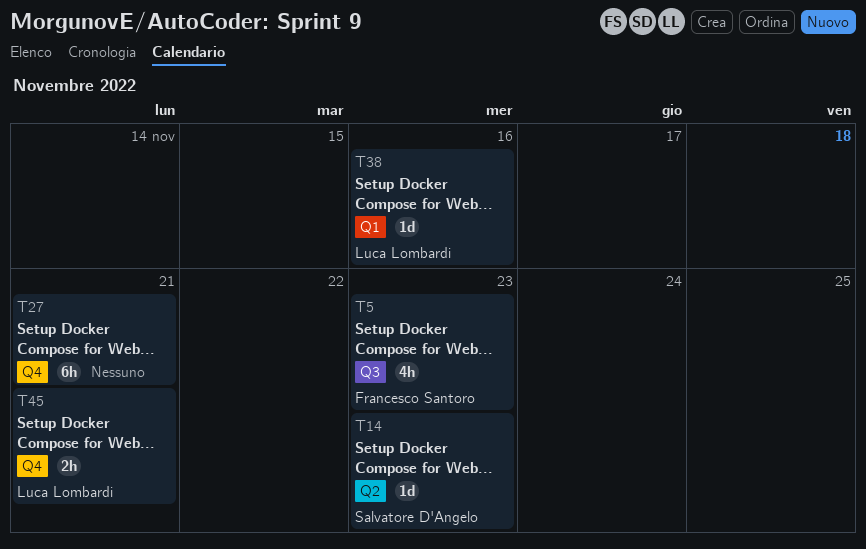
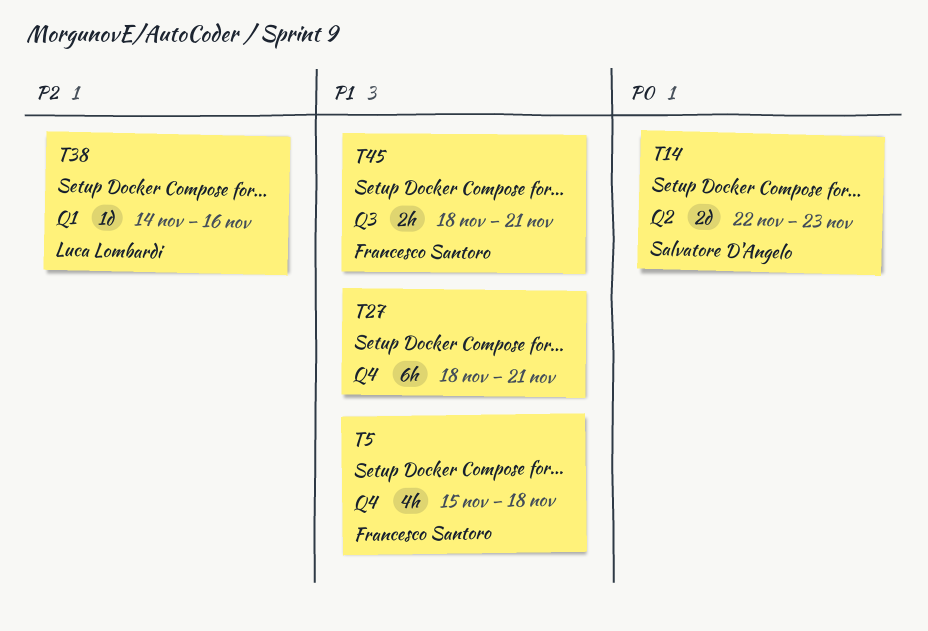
T5, label: Q3 -> Q4
T5, due: Nov 23 -> Nov 18
T14, estimate: 1d -> 2d
T45, owner: Luca Lombardi -> Francesco Santoro
T45, label: Q4 -> Q3

